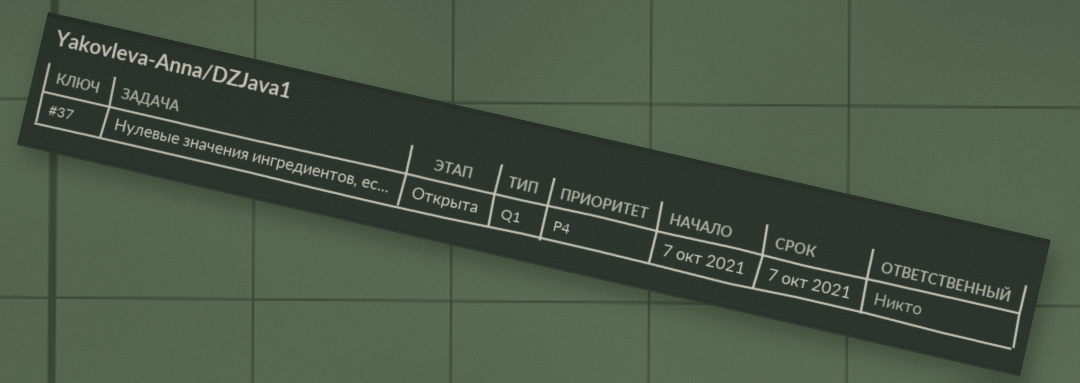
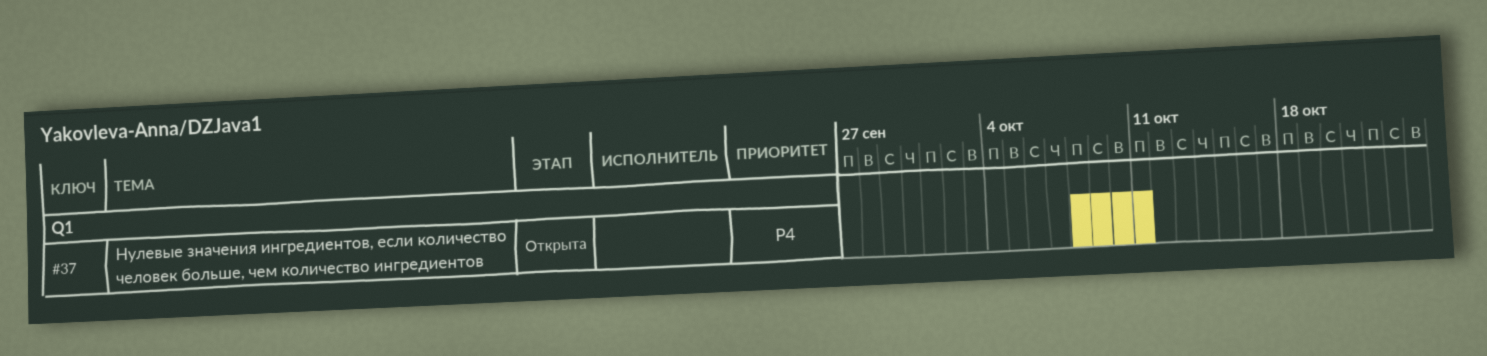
#37, start: Oct 7 -> Oct 8
#37, due: Oct 7 -> Oct 11

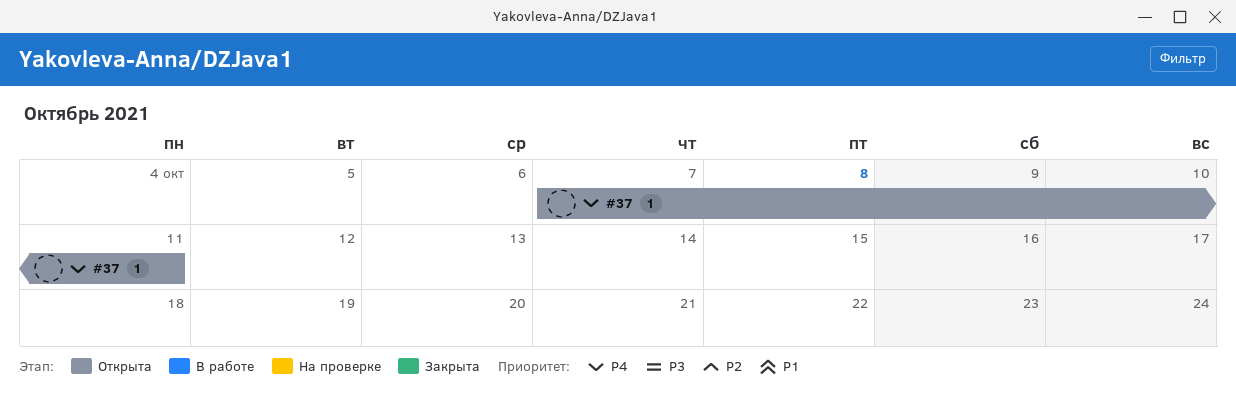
#37, start: Oct 8 -> Oct 7

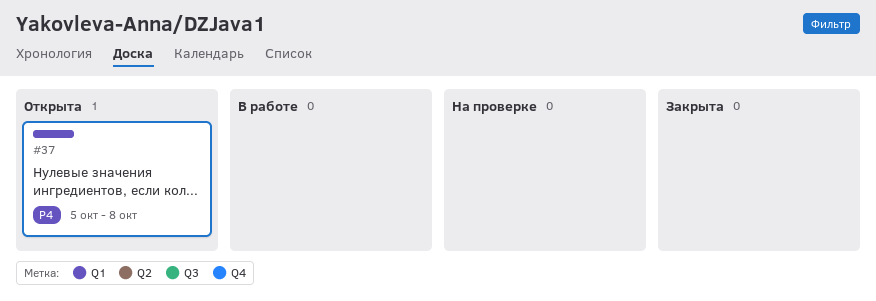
#37, start: Oct 7 -> Oct 5
#37, due: Oct 11 -> Oct 8

